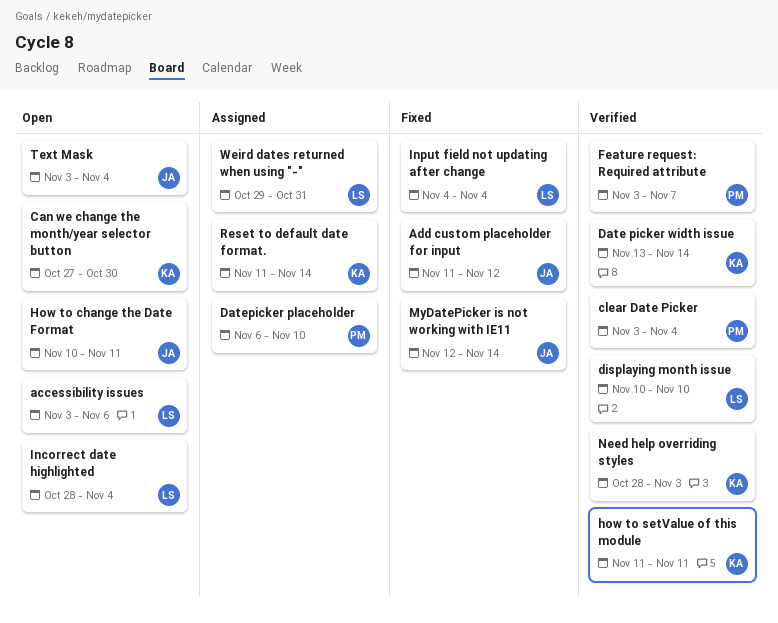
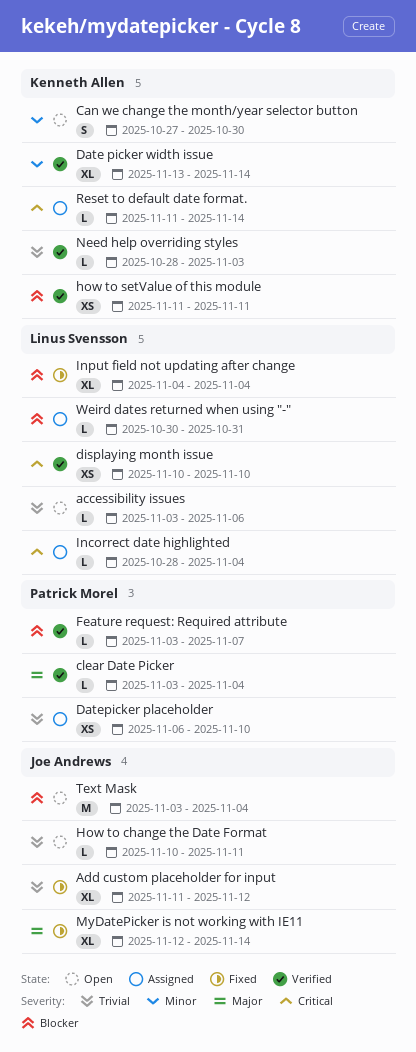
Incorrect date highlighted, status: Open -> Assigned
Weird dates returned when using "-", start: Oct 29 -> Oct 30

